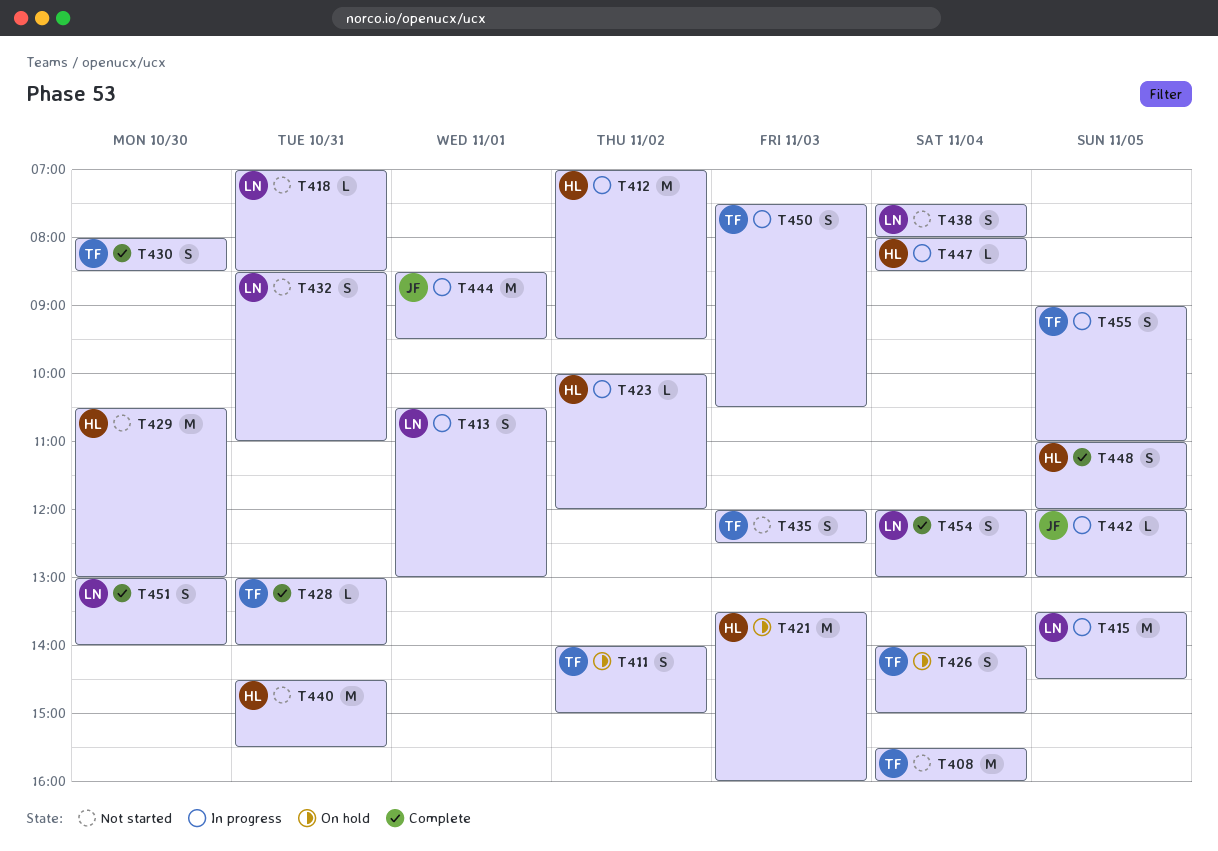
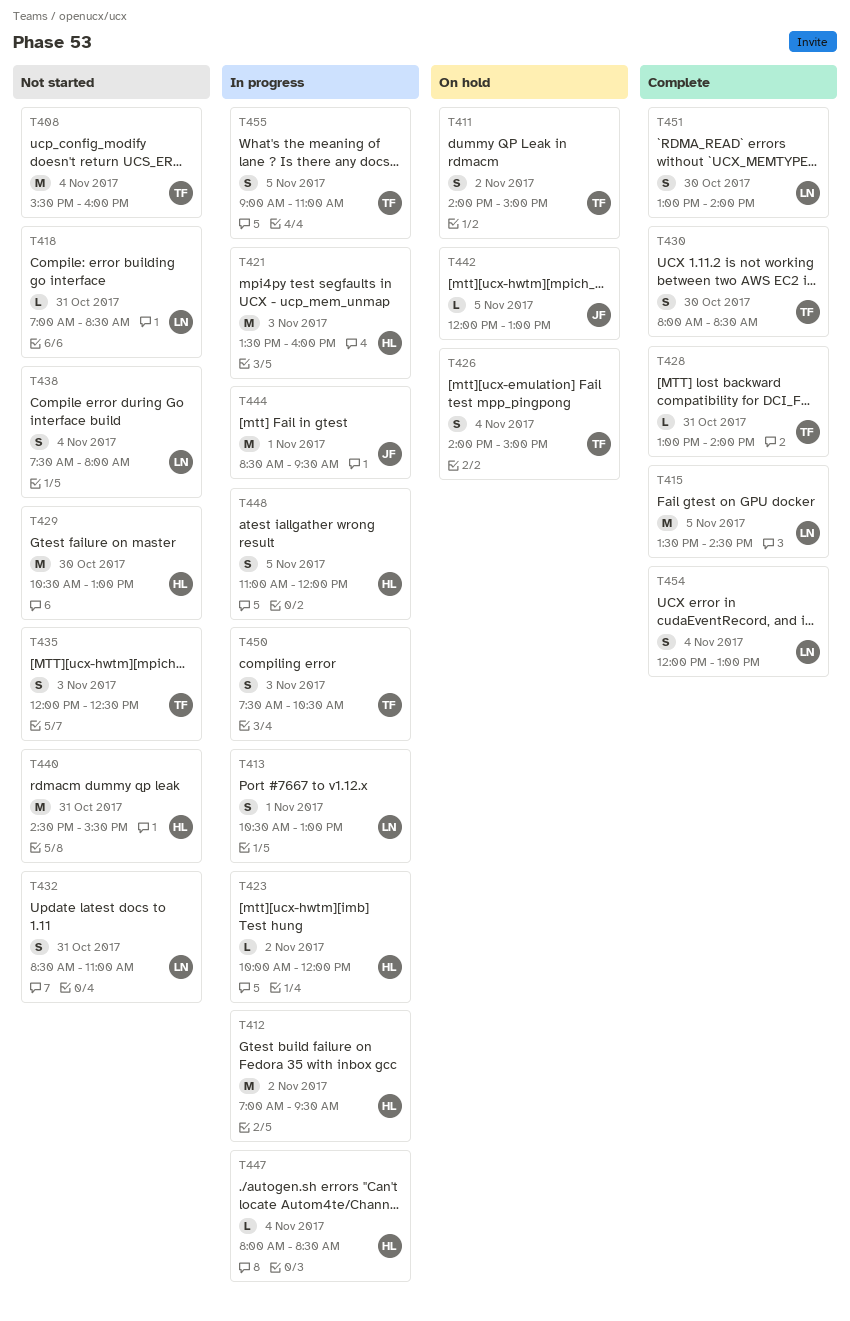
T415, status: In progress -> Complete
T421, status: On hold -> In progress
T442, status: In progress -> On hold
T448, status: Complete -> In progress

